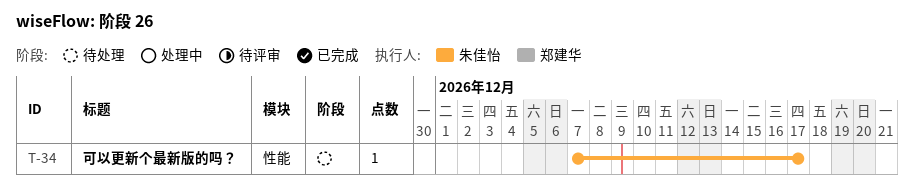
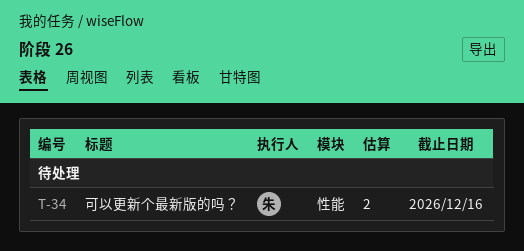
T-34, estimate: 1 -> 2
T-34, due: Dec 17 -> Dec 16

